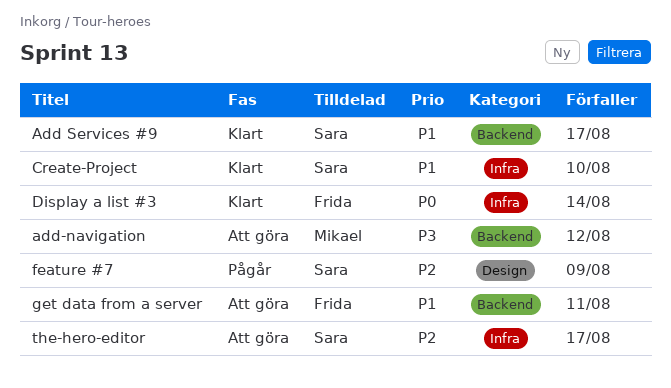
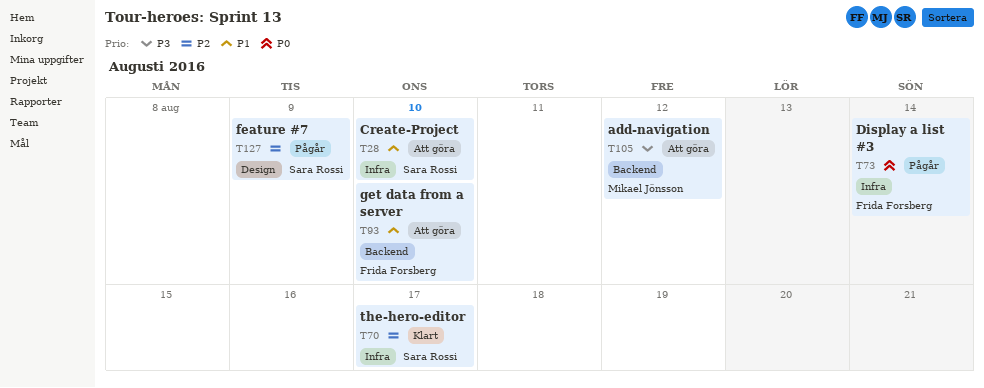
Add Services #9: present -> none
Create-Project, status: Klart -> Att göra
Display a list #3, status: Klart -> Pågår
get data from a server, due: Aug 11 -> Aug 10
the-hero-editor, status: Att göra -> Klart

